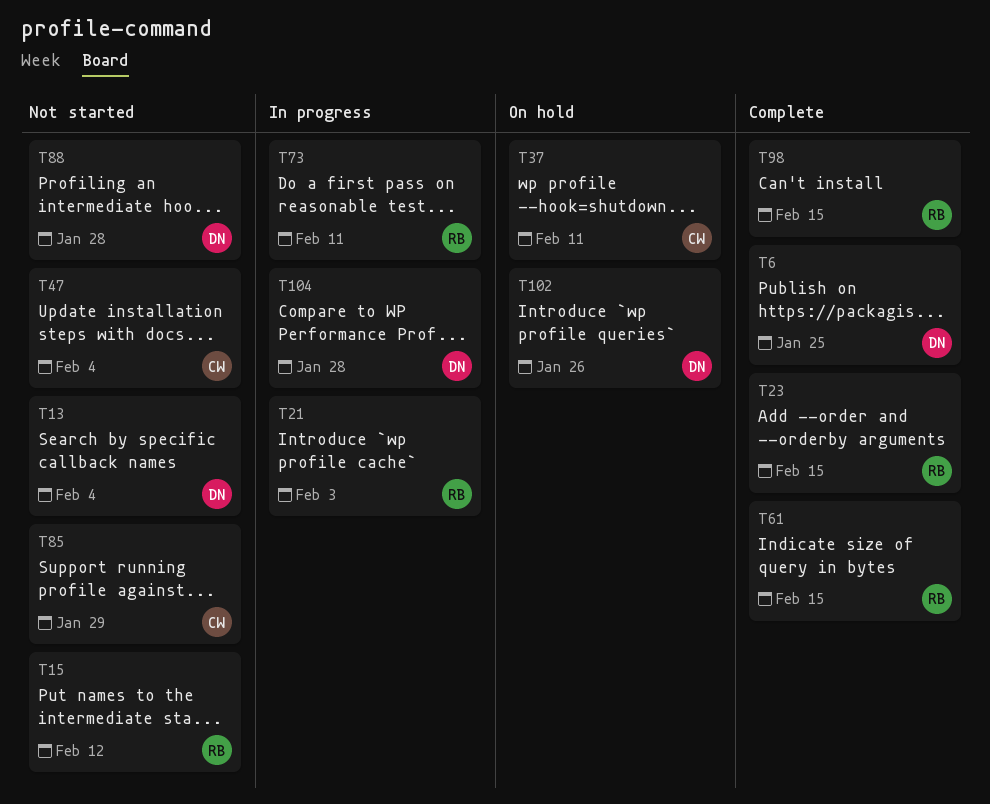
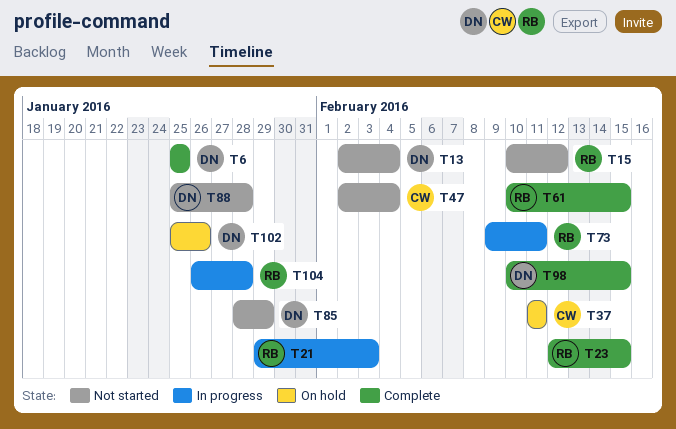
T85, owner: CW -> DN
T98, owner: RB -> DN
T104, owner: DN -> RB

